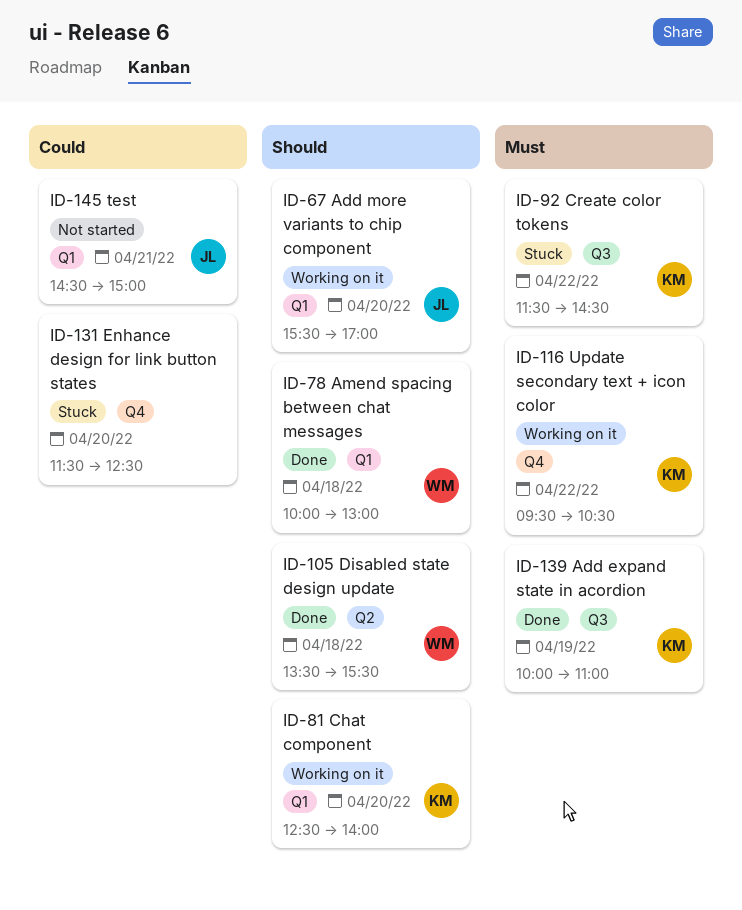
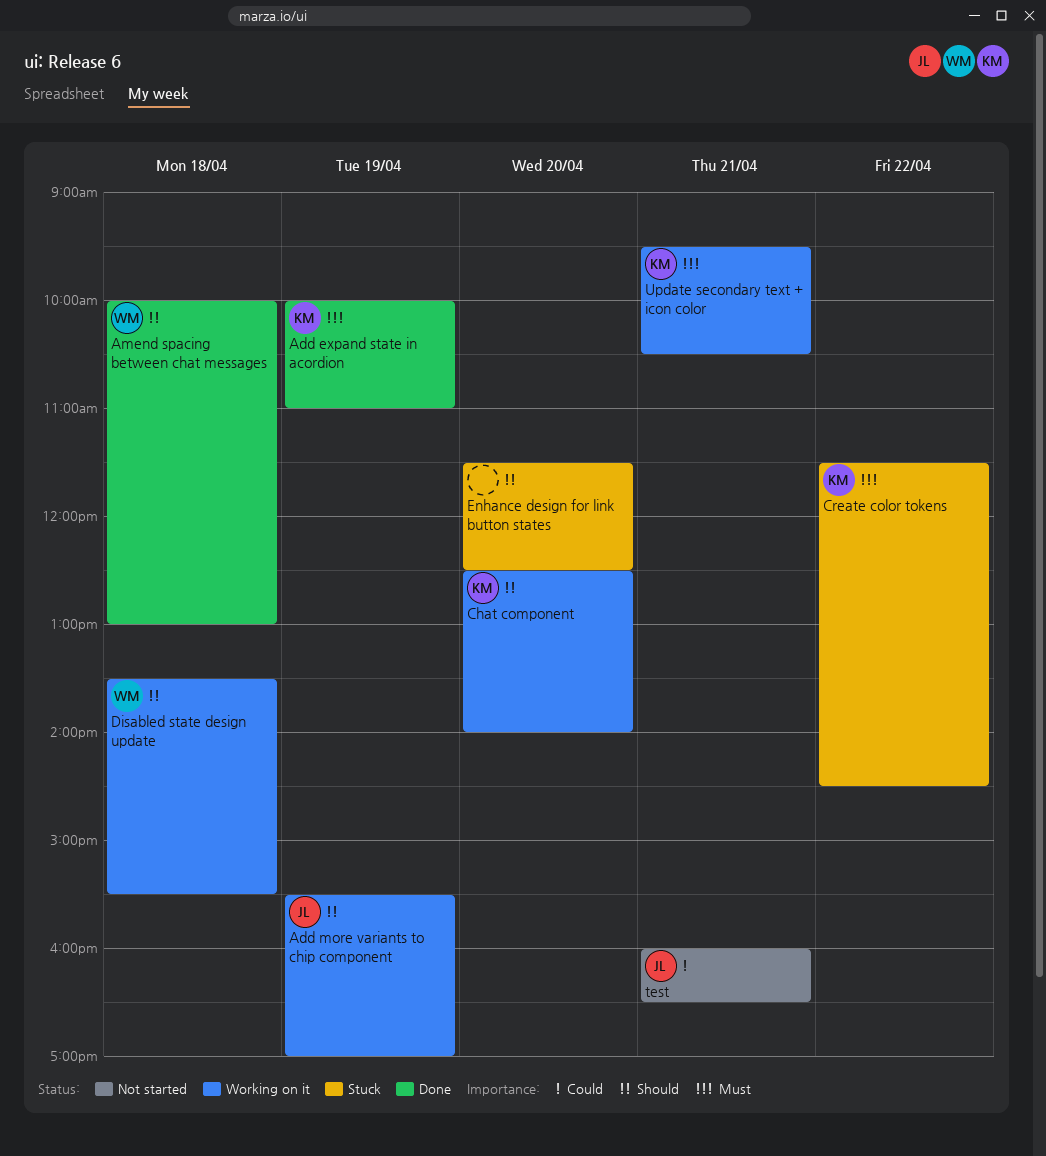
Add more variants to chip component, day: Apr 20 -> Apr 19
Disabled state design update, status: Done -> Working on it
Enhance design for link button states, priority: Could -> Should
test, begins: 14:30 -> 16:00
test, ends: 15:00 -> 16:30
Update secondary text + icon color, day: Apr 22 -> Apr 21

